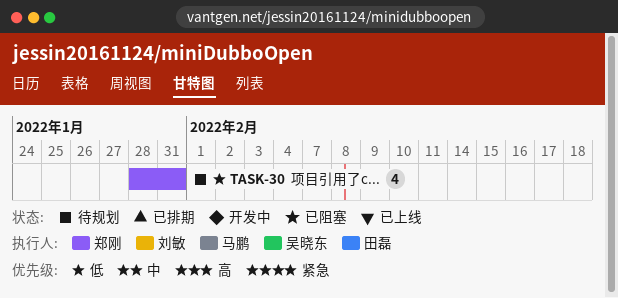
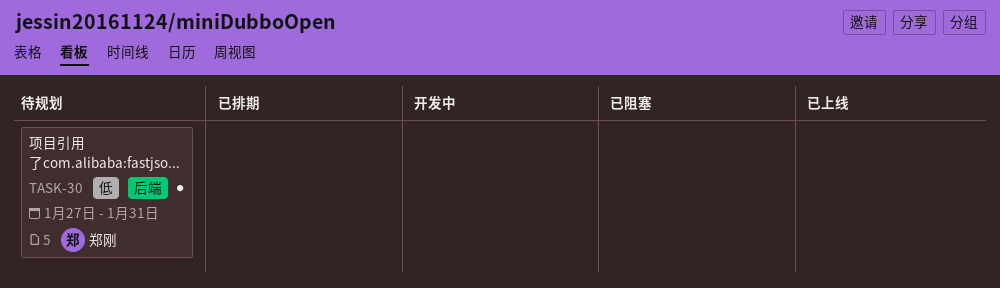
TASK-30, estimate: 4 -> 1
TASK-30, start: Jan 28 -> Jan 27

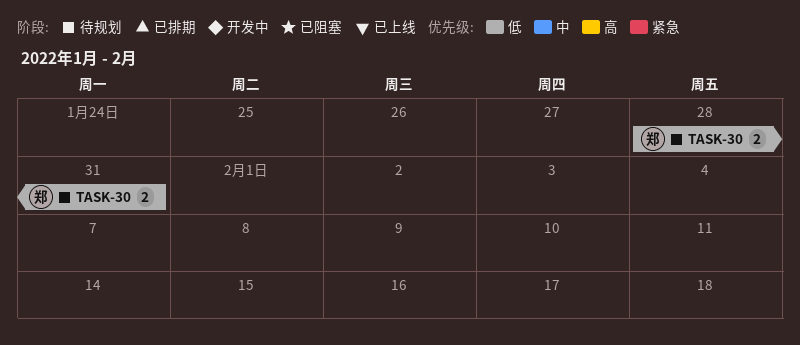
TASK-30, estimate: 1 -> 2
TASK-30, start: Jan 27 -> Jan 28

